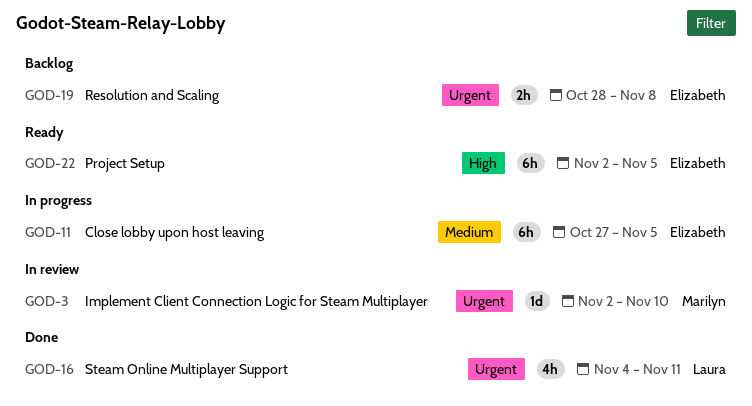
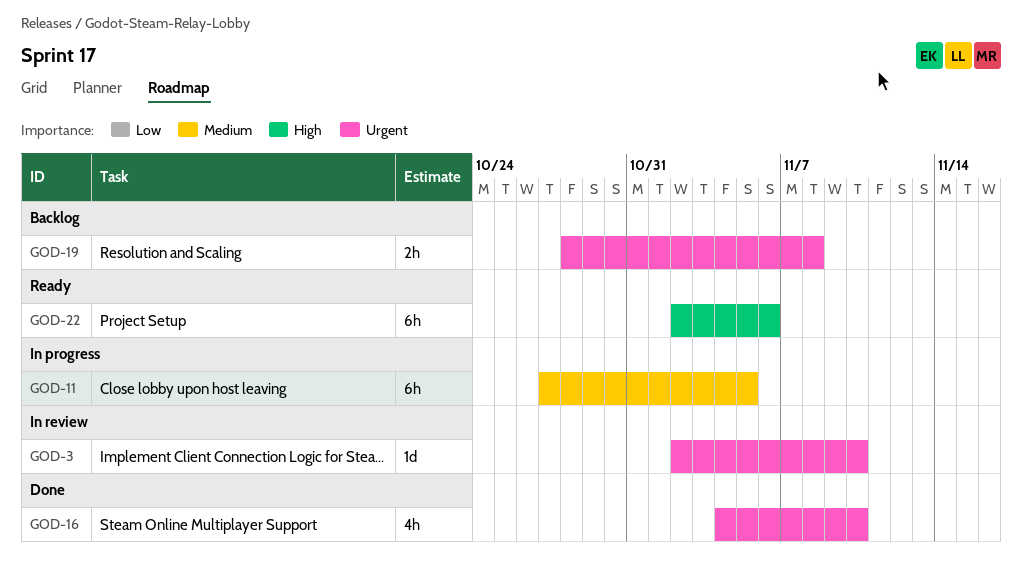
GOD-16, due: Nov 11 -> Nov 10
GOD-22, due: Nov 5 -> Nov 6

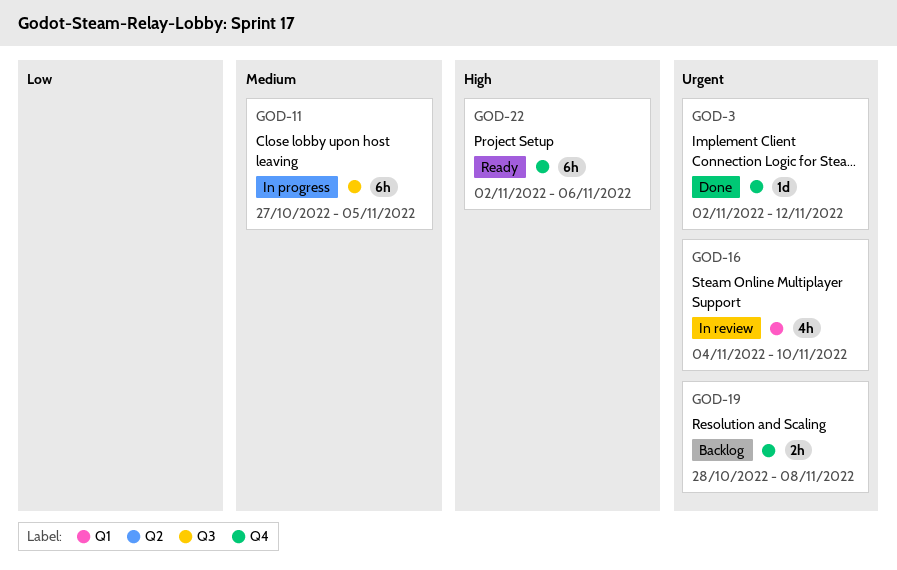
GOD-3, status: In review -> Done
GOD-3, due: Nov 10 -> Nov 12
GOD-16, status: Done -> In review

